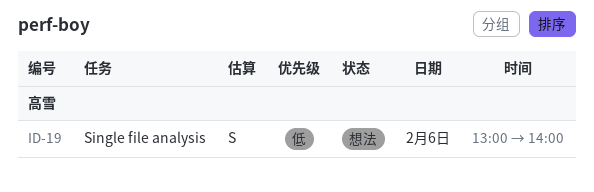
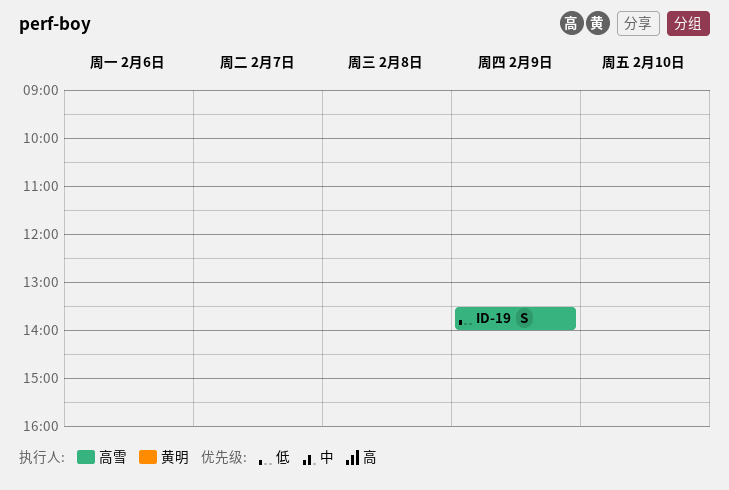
ID-19, day: Feb 6 -> Feb 9
ID-19, begins: 13:00 -> 13:30

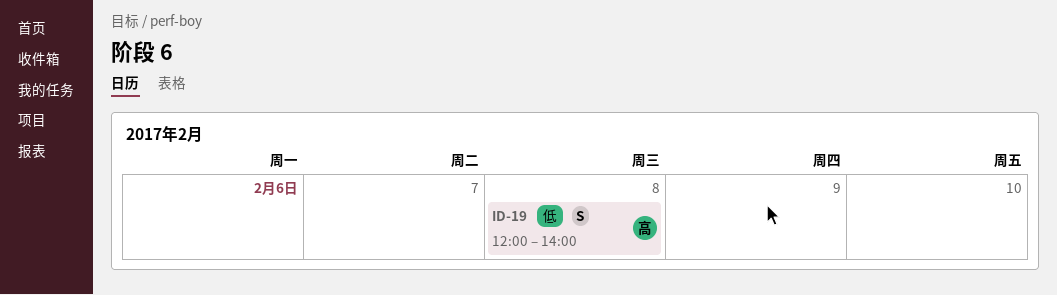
ID-19, day: Feb 9 -> Feb 8
ID-19, begins: 13:30 -> 12:00

